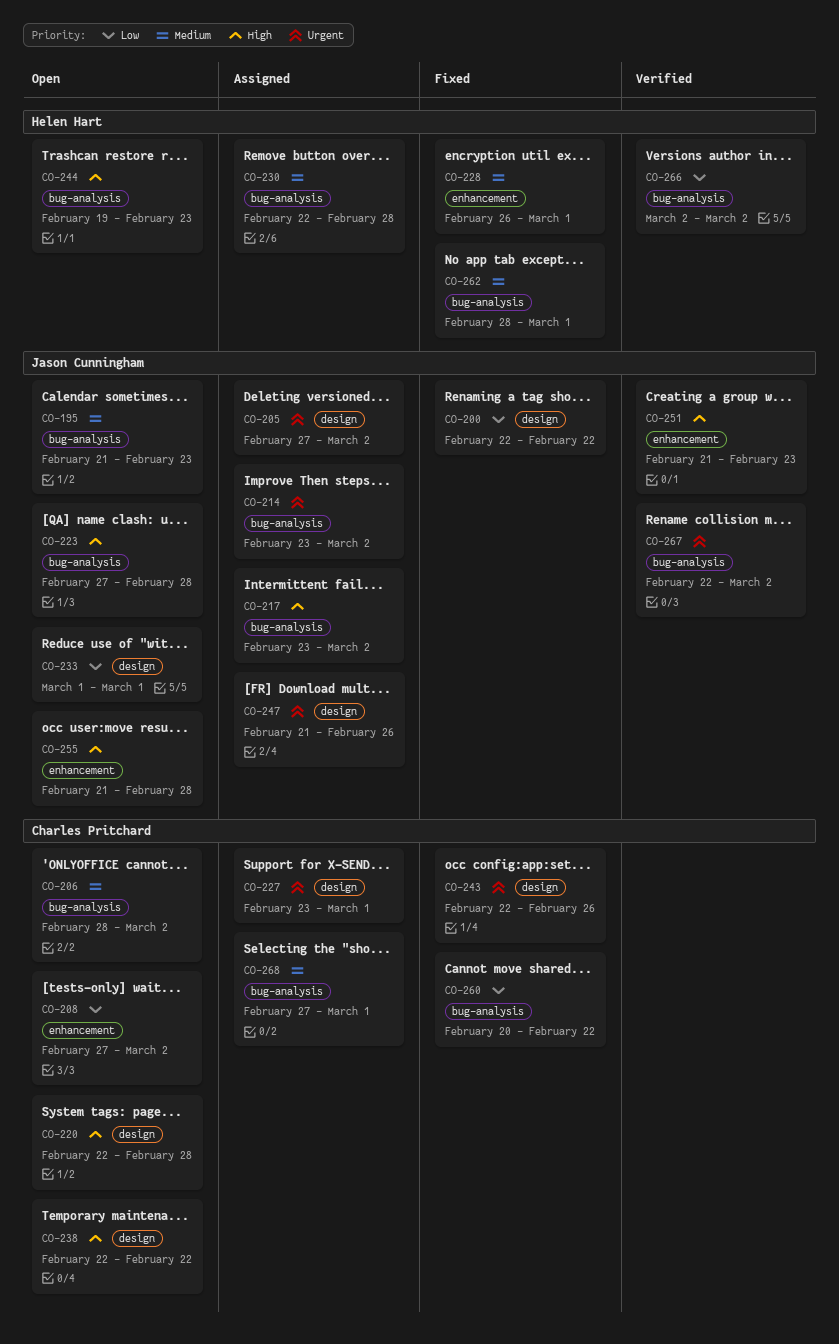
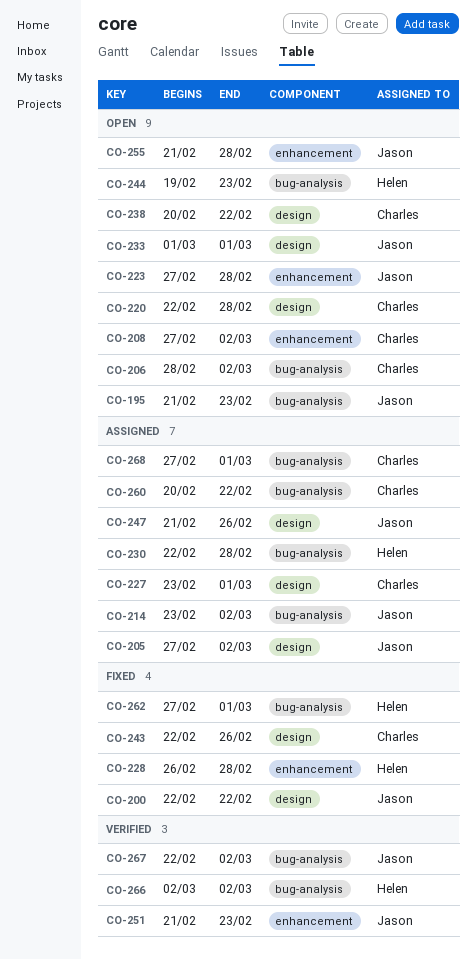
CO-217: present -> none
CO-223, label: bug-analysis -> enhancement
CO-228, due: Mar 1 -> Feb 28
CO-238, start: Feb 22 -> Feb 20
CO-260, status: Fixed -> Assigned
CO-262, start: Feb 28 -> Feb 27

